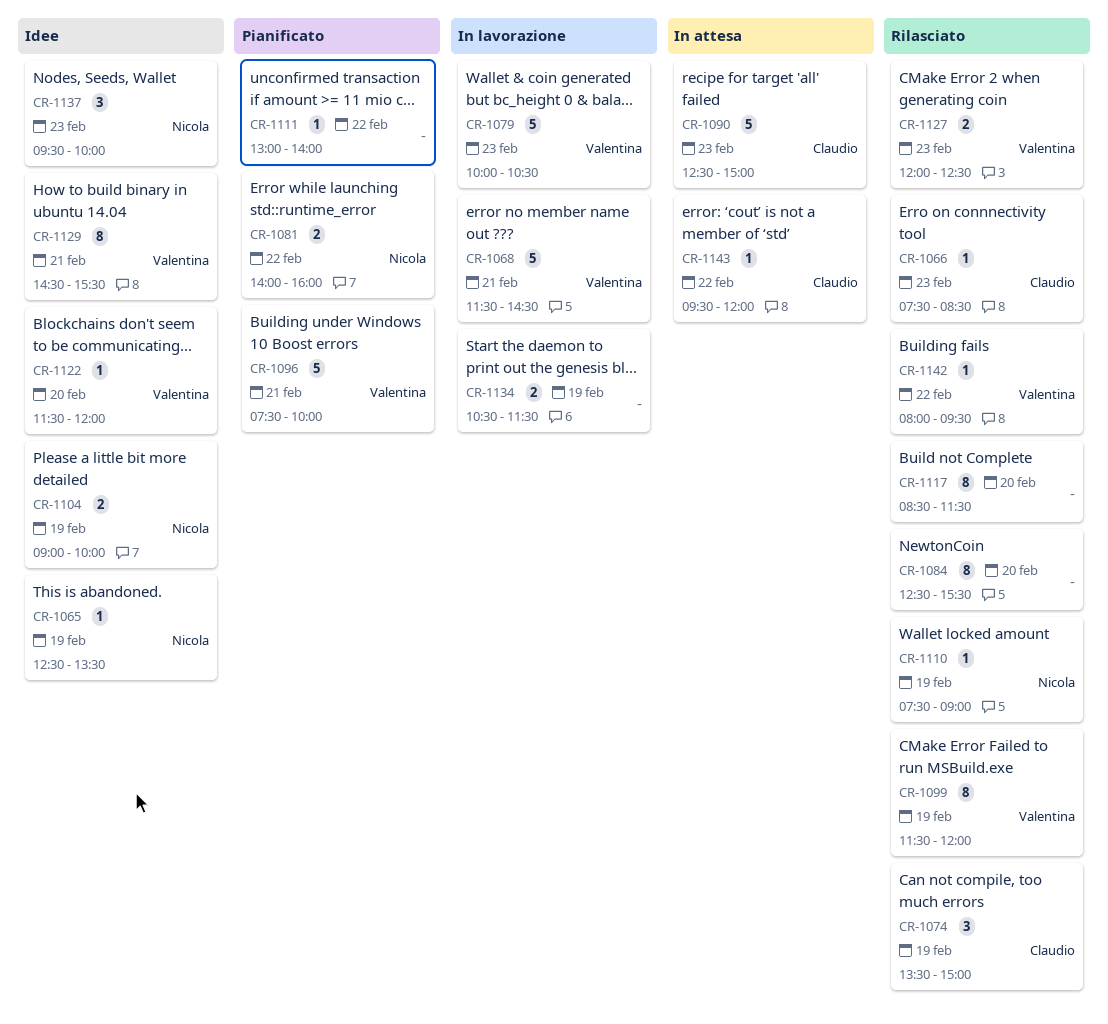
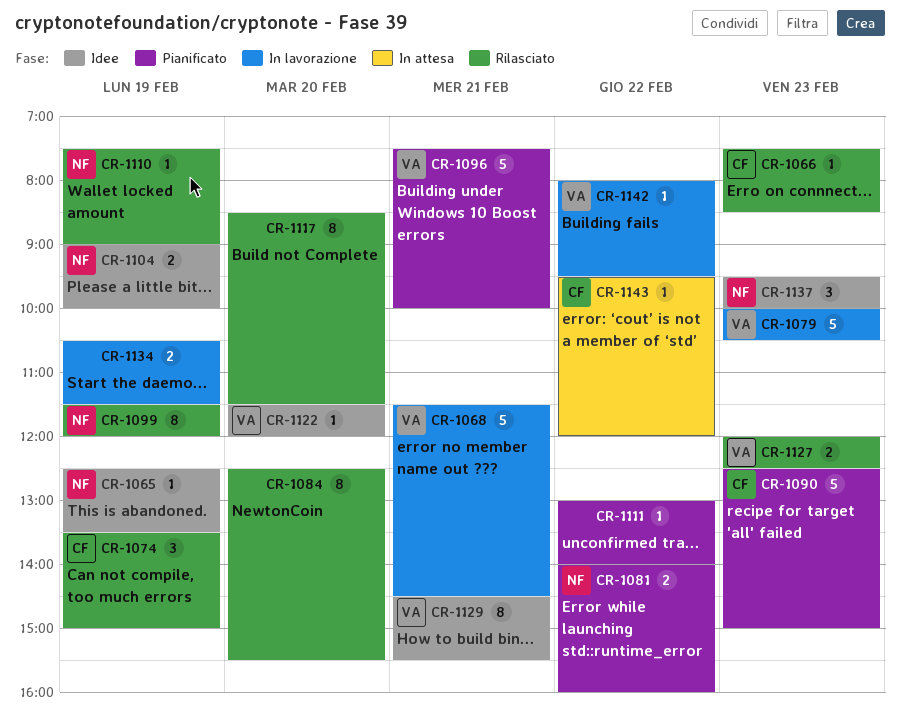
CR-1090, status: In attesa -> Pianificato
CR-1099, owner: Valentina -> Nicola
CR-1142, status: Rilasciato -> In lavorazione

